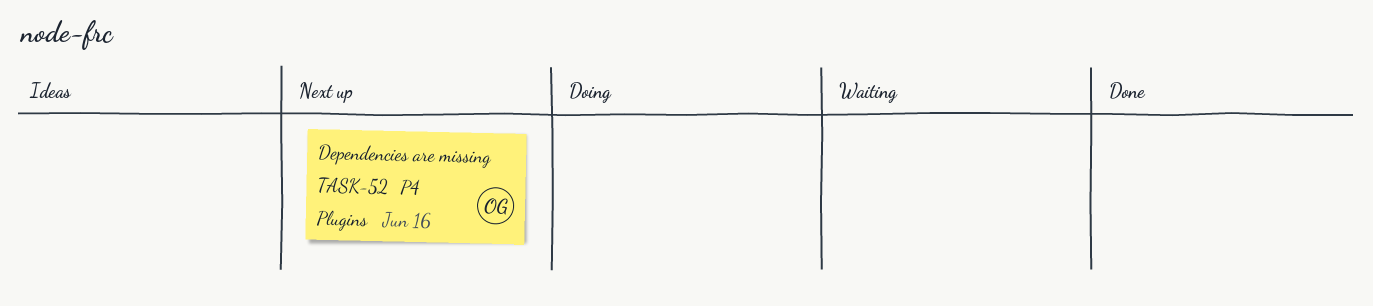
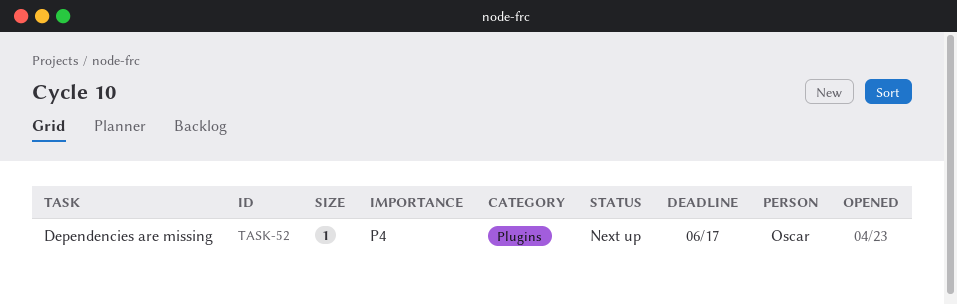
TASK-52, due: Jun 16 -> Jun 17

